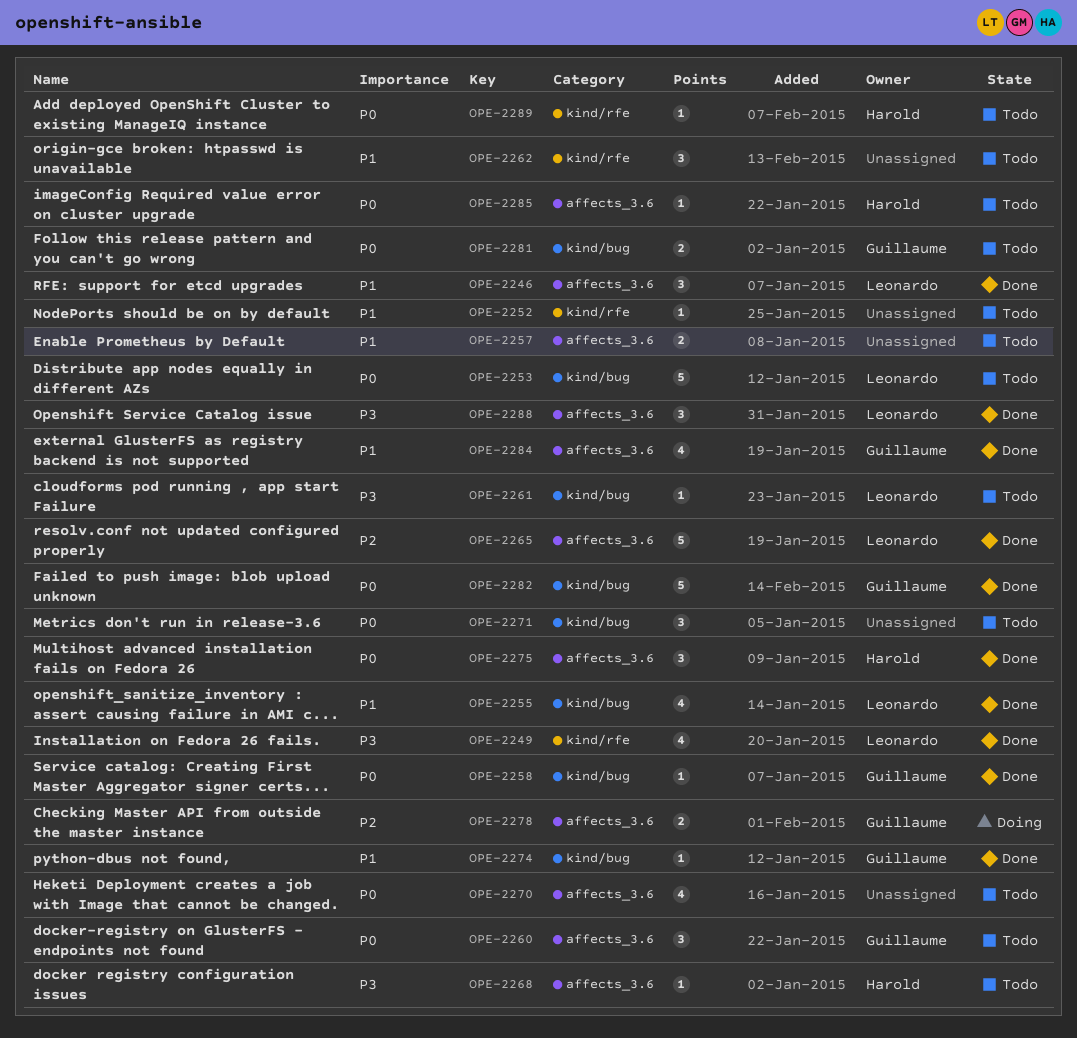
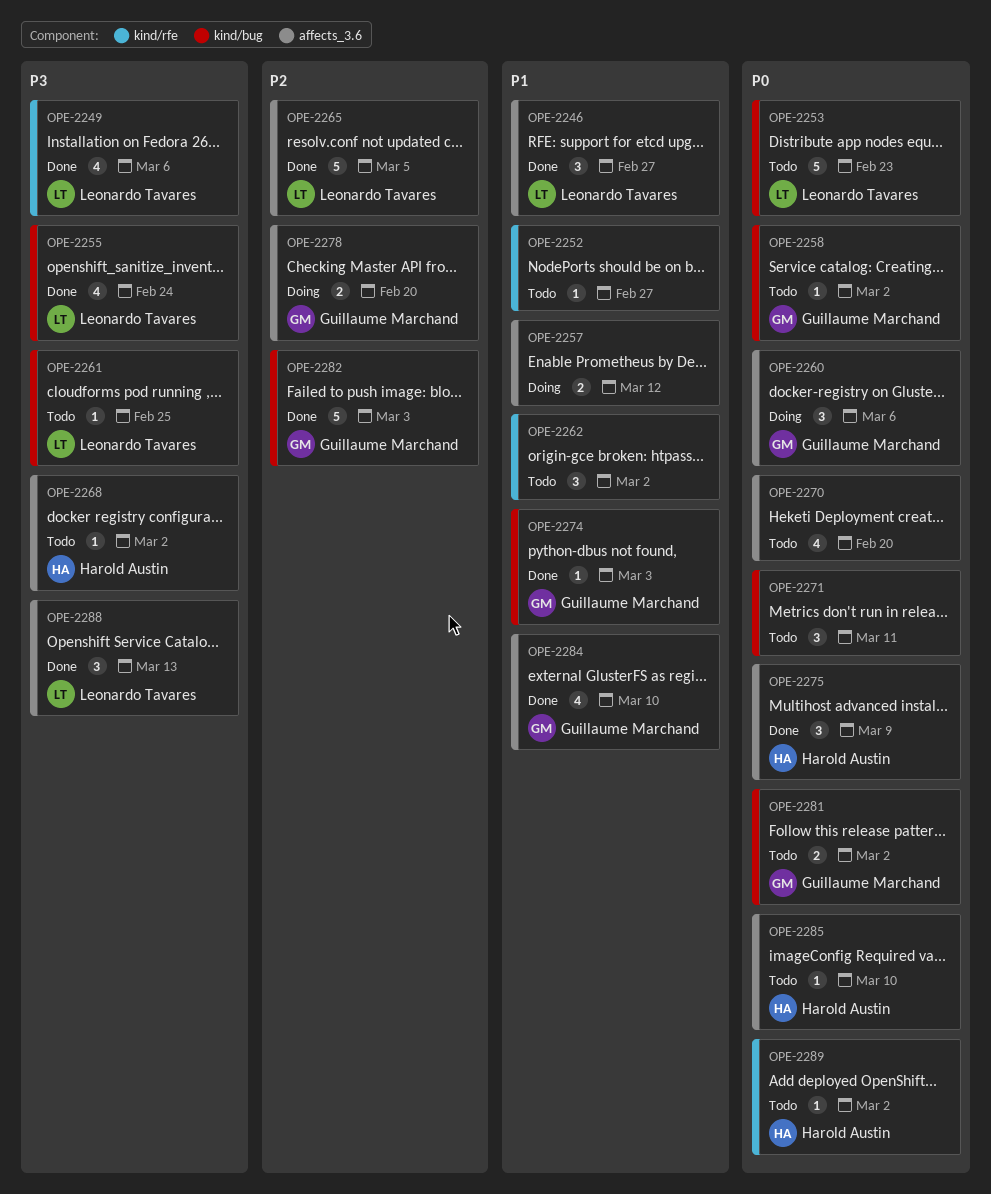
OPE-2255, priority: P1 -> P3
OPE-2257, status: Todo -> Doing
OPE-2258, status: Done -> Todo
OPE-2260, status: Todo -> Doing
OPE-2282, priority: P0 -> P2

